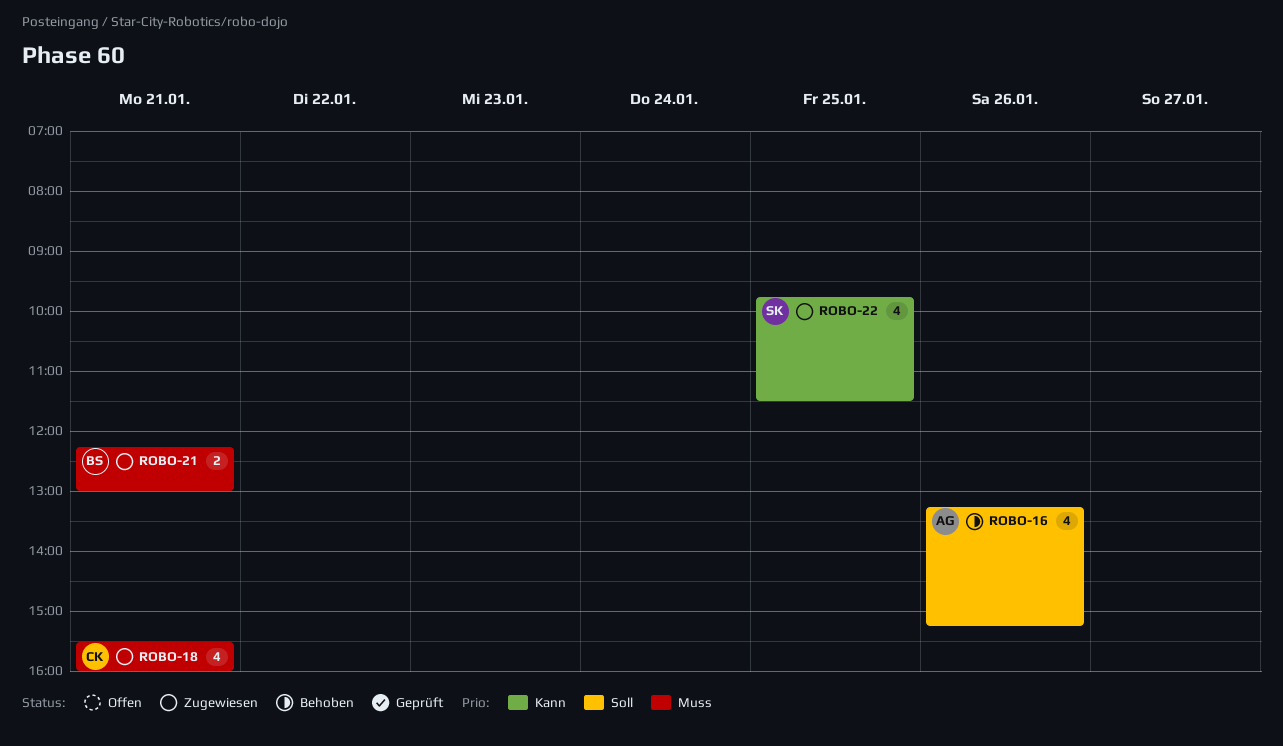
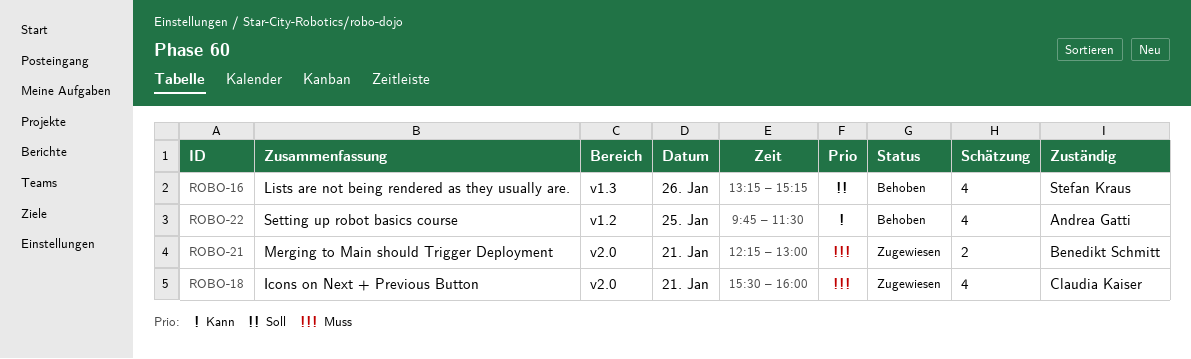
ROBO-16, owner: Andrea Gatti -> Stefan Kraus
ROBO-22, status: Zugewiesen -> Behoben
ROBO-22, owner: Stefan Kraus -> Andrea Gatti

